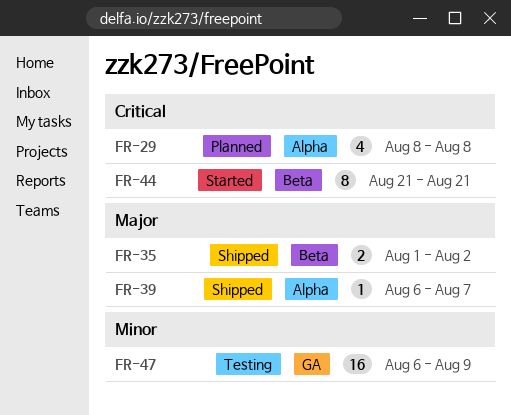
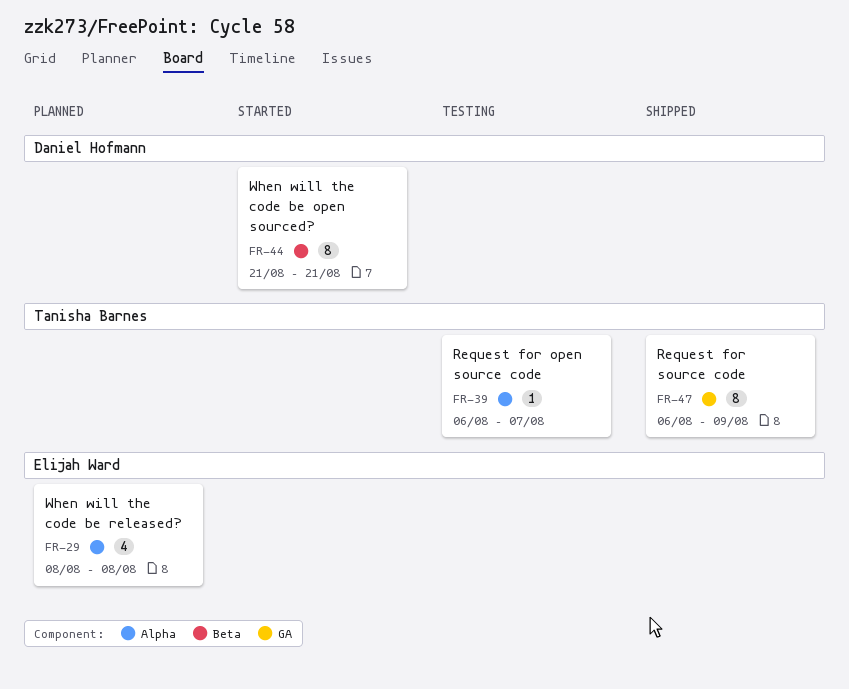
FR-35: present -> none
FR-39, status: Shipped -> Testing
FR-47, status: Testing -> Shipped
FR-47, estimate: 16 -> 8

